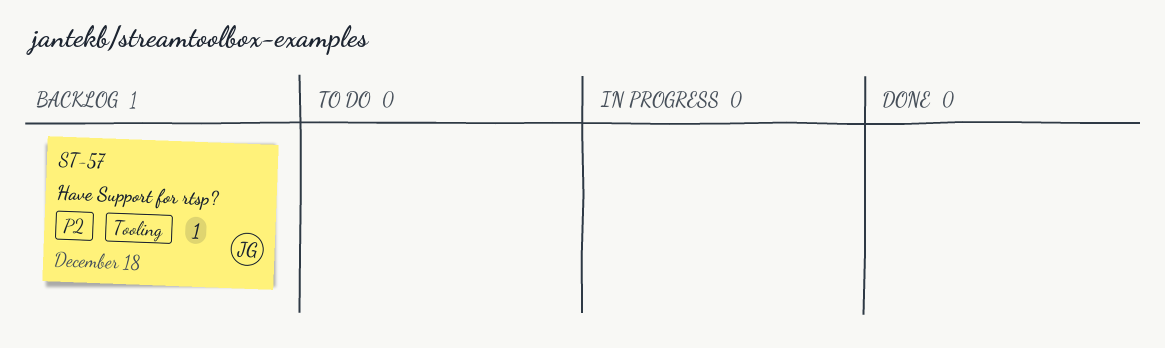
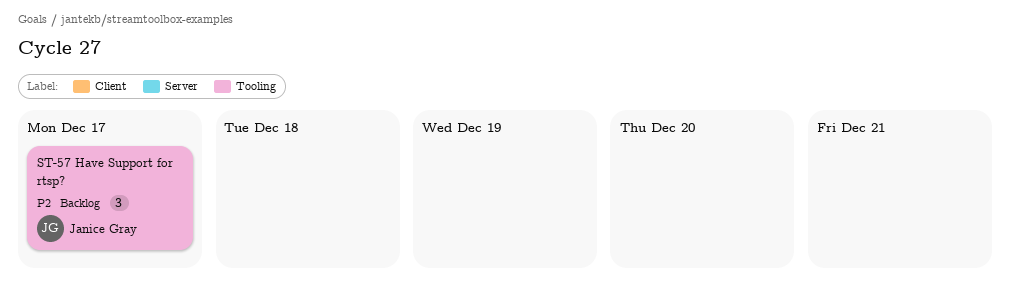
ST-57, estimate: 1 -> 3
ST-57, due: Dec 18 -> Dec 17

